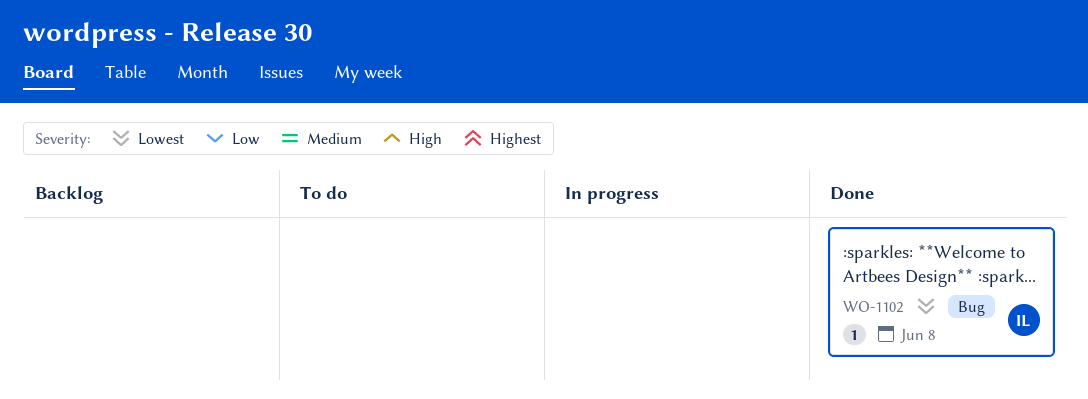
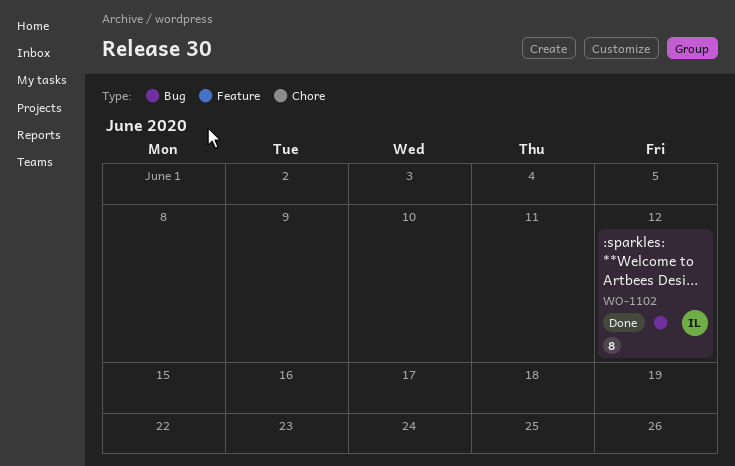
WO-1102, estimate: 1 -> 8
WO-1102, due: Jun 8 -> Jun 12

